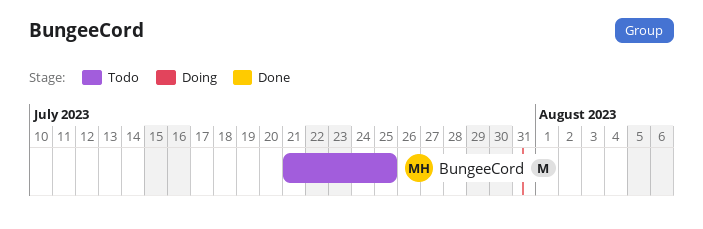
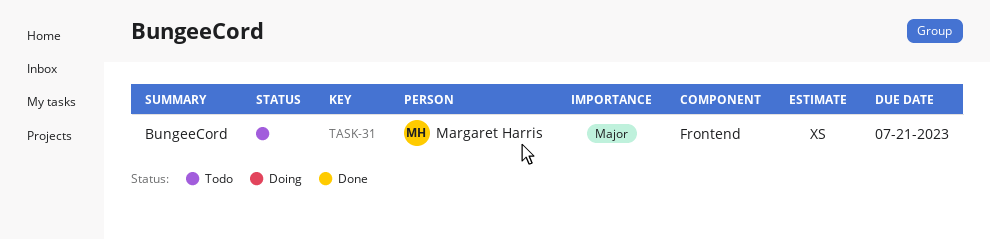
BungeeCord, estimate: M -> XS
BungeeCord, due: Jul 25 -> Jul 21

